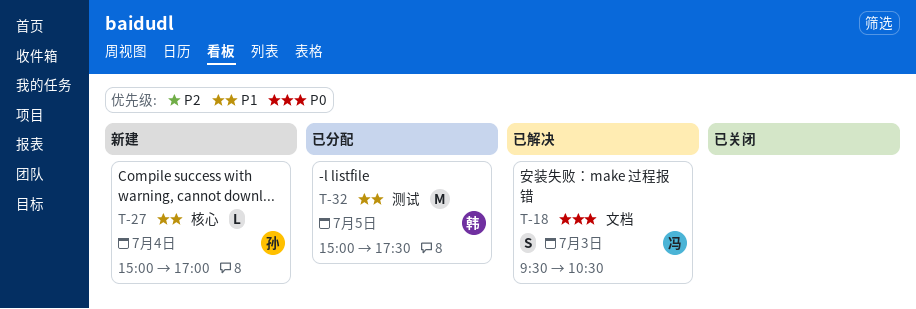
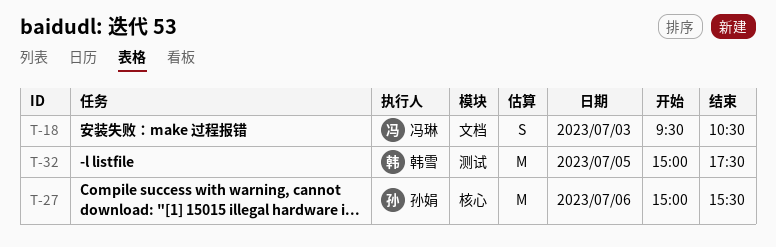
T-27, estimate: L -> M
T-27, day: Jul 4 -> Jul 6
T-27, ends: 17:00 -> 15:30

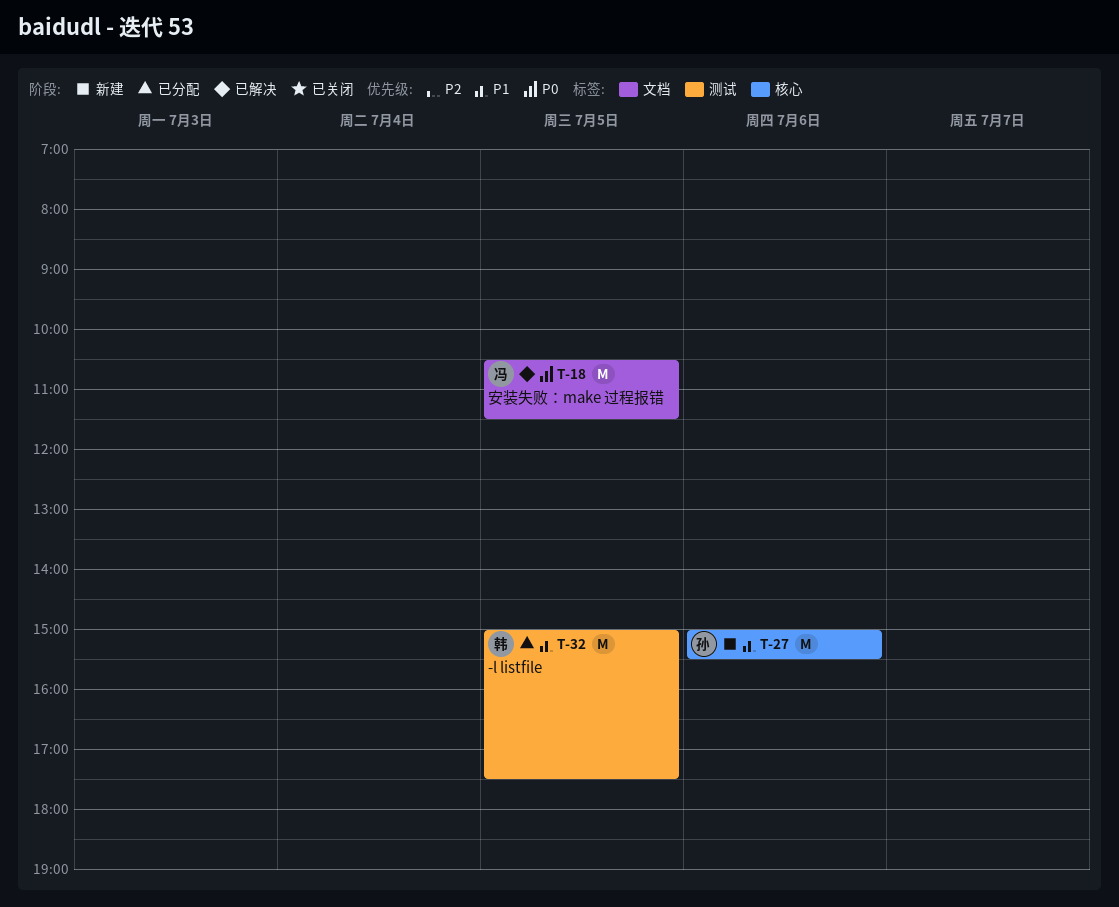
T-18, estimate: S -> M
T-18, day: Jul 3 -> Jul 5
T-18, begins: 09:30 -> 10:30
T-18, ends: 10:30 -> 11:30

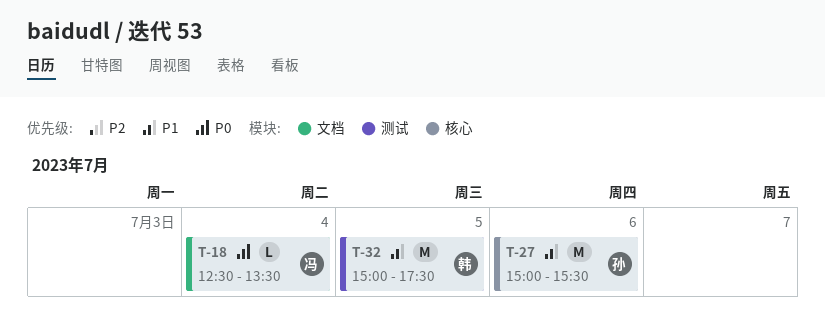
T-18, estimate: M -> L
T-18, day: Jul 5 -> Jul 4
T-18, begins: 10:30 -> 12:30
T-18, ends: 11:30 -> 13:30

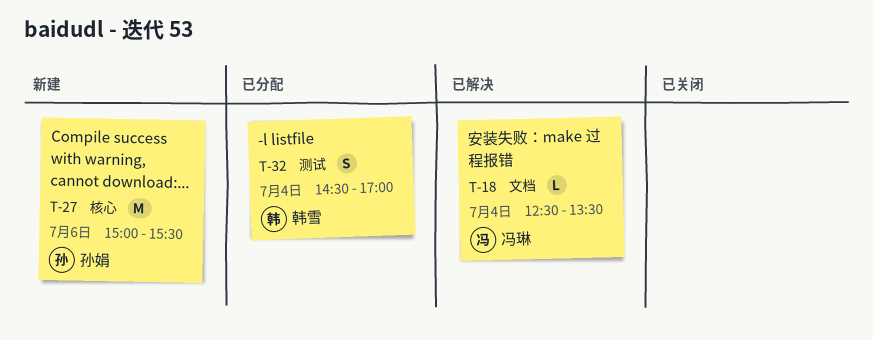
T-32, estimate: M -> S
T-32, day: Jul 5 -> Jul 4
T-32, begins: 15:00 -> 14:30
T-32, ends: 17:30 -> 17:00

